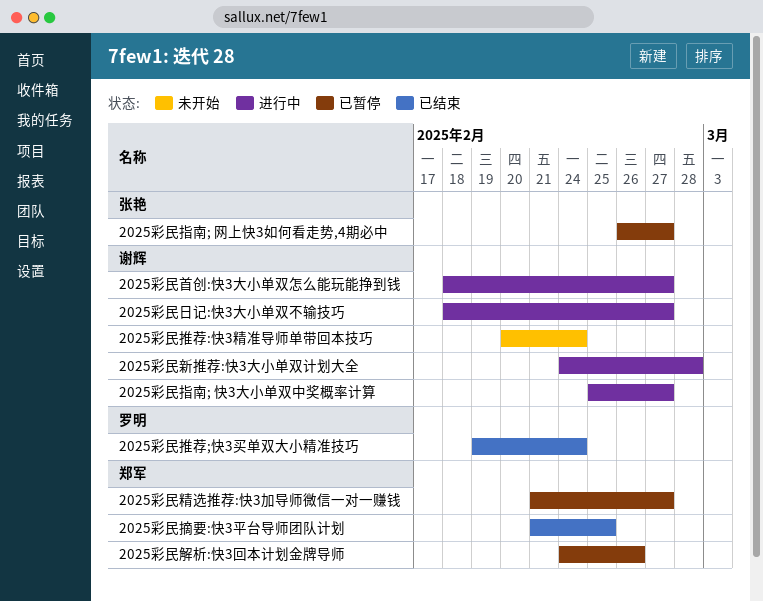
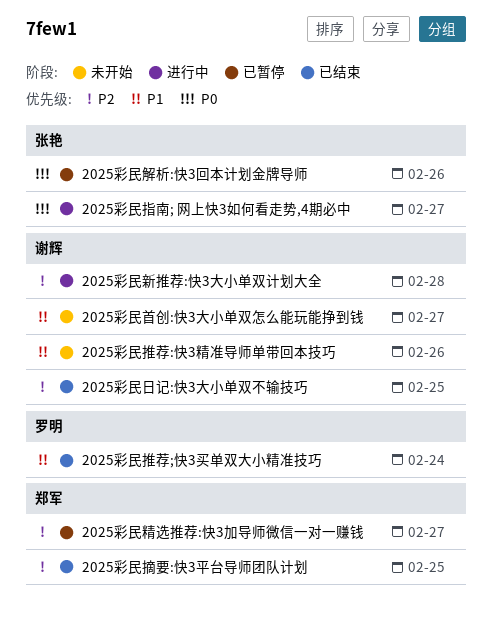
2025彩民指南; 快3大小单双中奖概率计算: present -> none
2025彩民指南; 网上快3如何看走势,4期必中, status: 已暂停 -> 进行中
2025彩民推荐:快3精准导师单带回本技巧, due: Feb 24 -> Feb 26
2025彩民日记:快3大小单双不输技巧, status: 进行中 -> 已结束
2025彩民日记:快3大小单双不输技巧, due: Feb 27 -> Feb 25
2025彩民解析:快3回本计划金牌导师, owner: 郑军 -> 张艳
2025彩民首创:快3大小单双怎么能玩能挣到钱, status: 进行中 -> 未开始

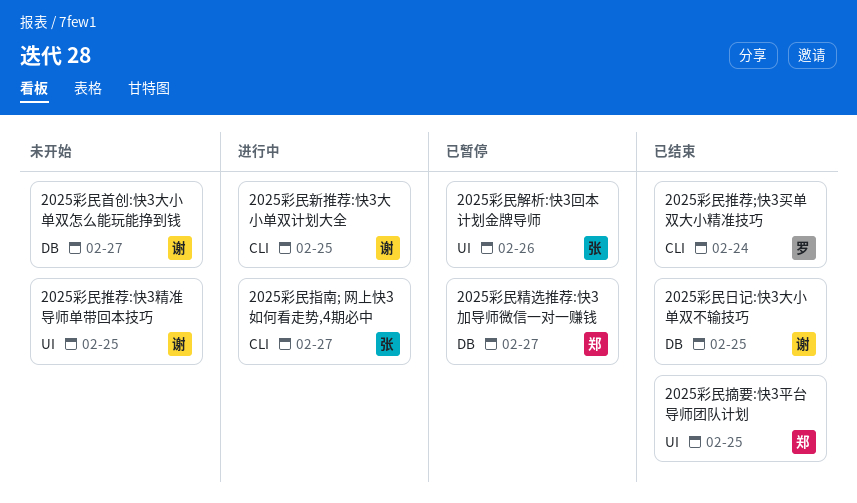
2025彩民推荐:快3精准导师单带回本技巧, due: Feb 26 -> Feb 25
2025彩民新推荐:快3大小单双计划大全, due: Feb 28 -> Feb 25

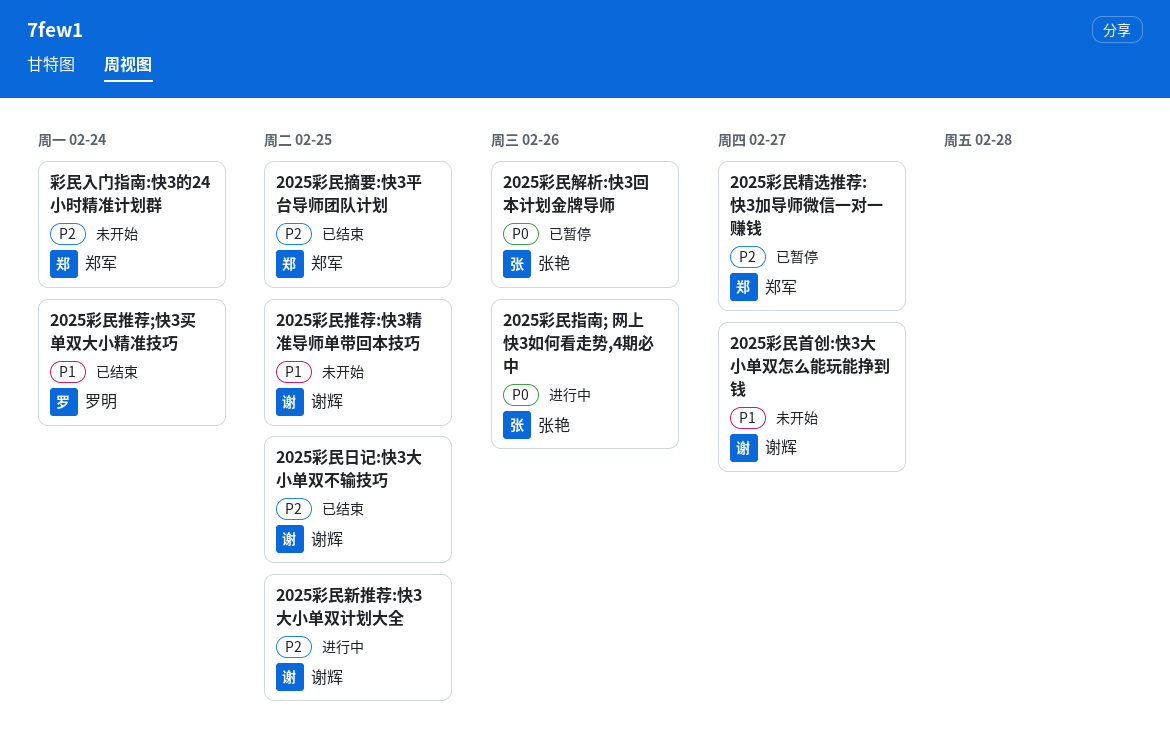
2025彩民指南; 网上快3如何看走势,4期必中, due: Feb 27 -> Feb 26
彩民入门指南:快3的24小时精准计划群: none -> present

